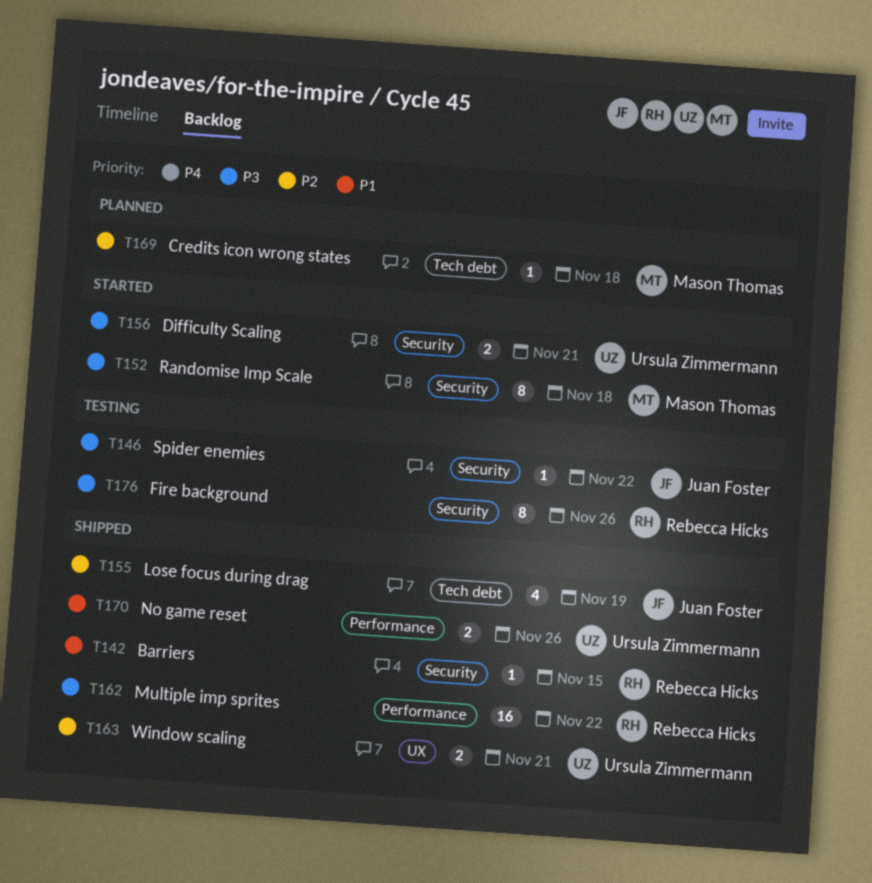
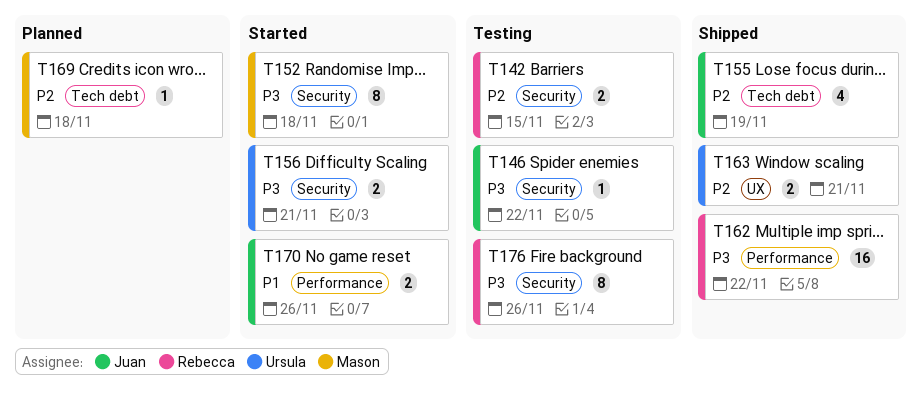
T142, status: Shipped -> Testing
T142, priority: P1 -> P2
T142, estimate: 1 -> 2
T170, status: Shipped -> Started
T170, owner: Ursula Zimmermann -> Juan Foster

